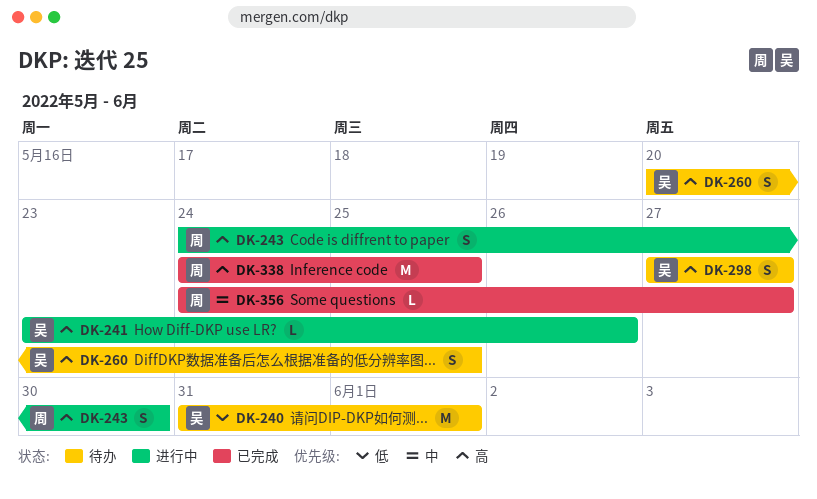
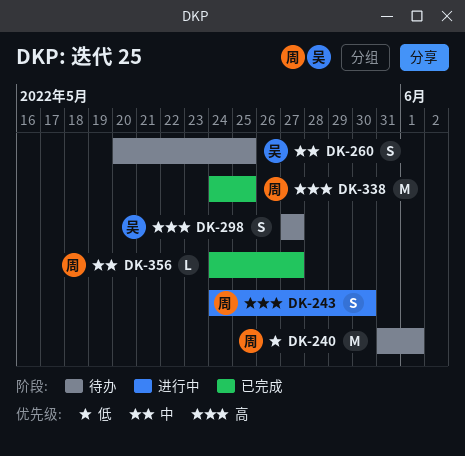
DK-240, owner: 吴 -> 周
DK-241: present -> none
DK-260, priority: 高 -> 中

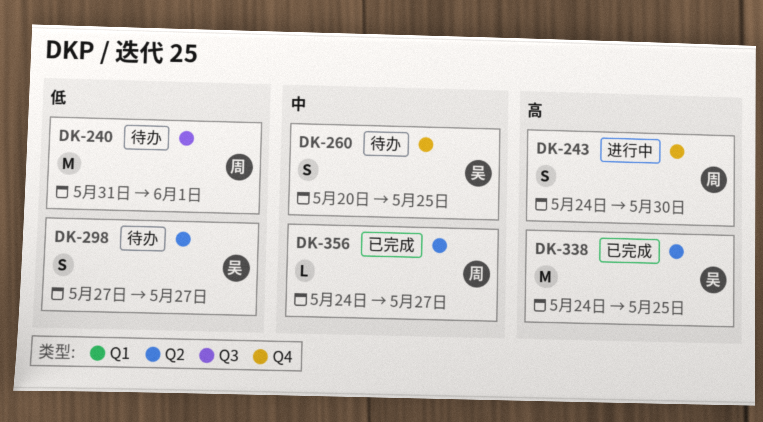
DK-298, priority: 高 -> 低
DK-338, owner: 周 -> 吴

